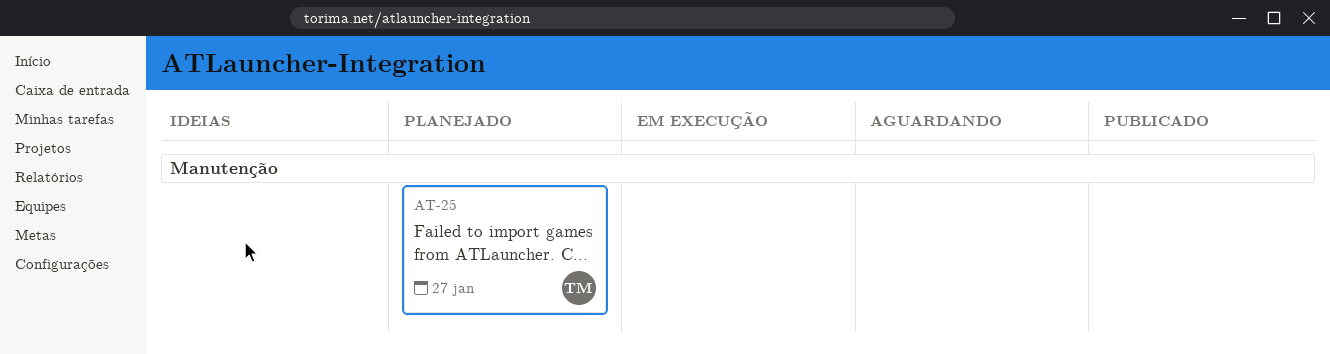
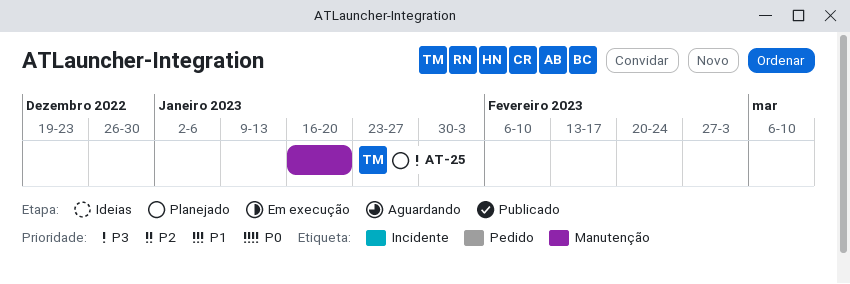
AT-25, due: Jan 27 -> Jan 20

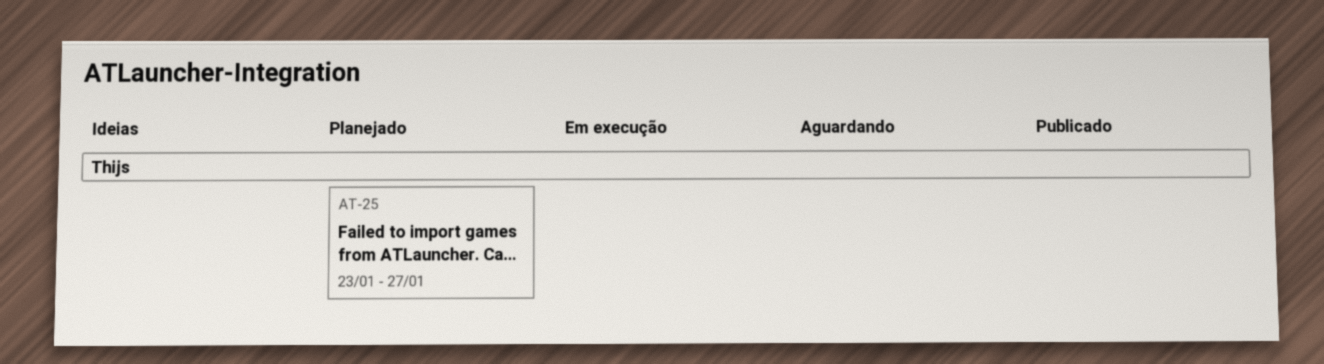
AT-25, start: Jan 16 -> Jan 23
AT-25, due: Jan 20 -> Jan 27

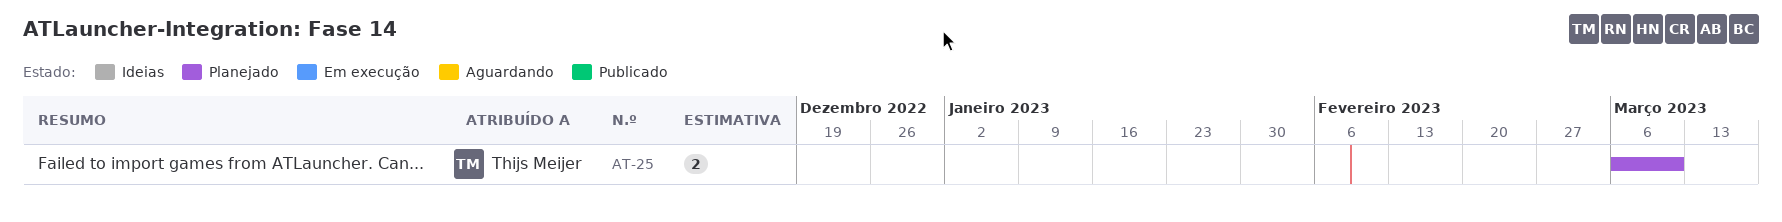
AT-25, start: Jan 23 -> Mar 6
AT-25, due: Jan 27 -> Mar 10

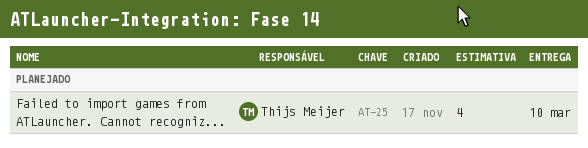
AT-25, estimate: 2 -> 4

